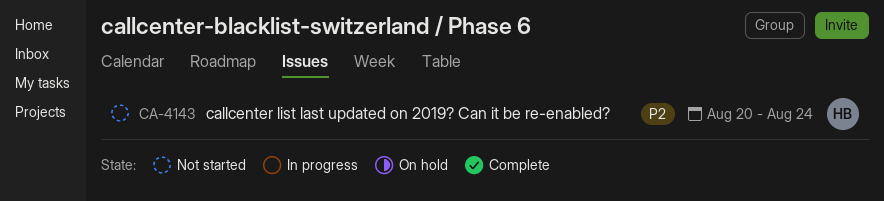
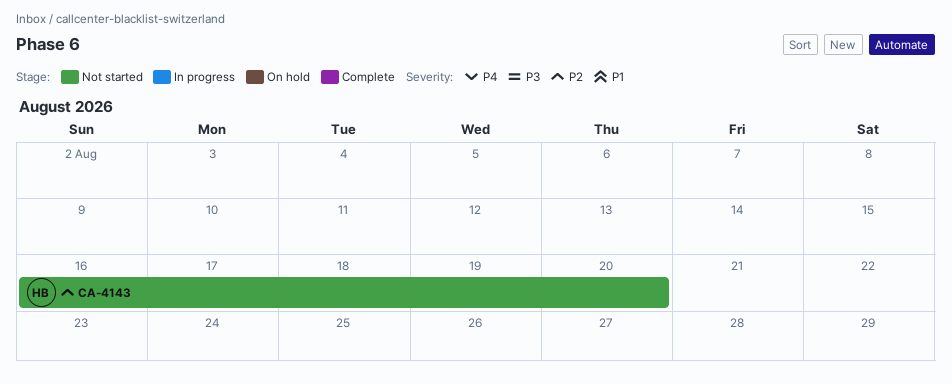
CA-4143, start: Aug 20 -> Aug 16
CA-4143, due: Aug 24 -> Aug 20

